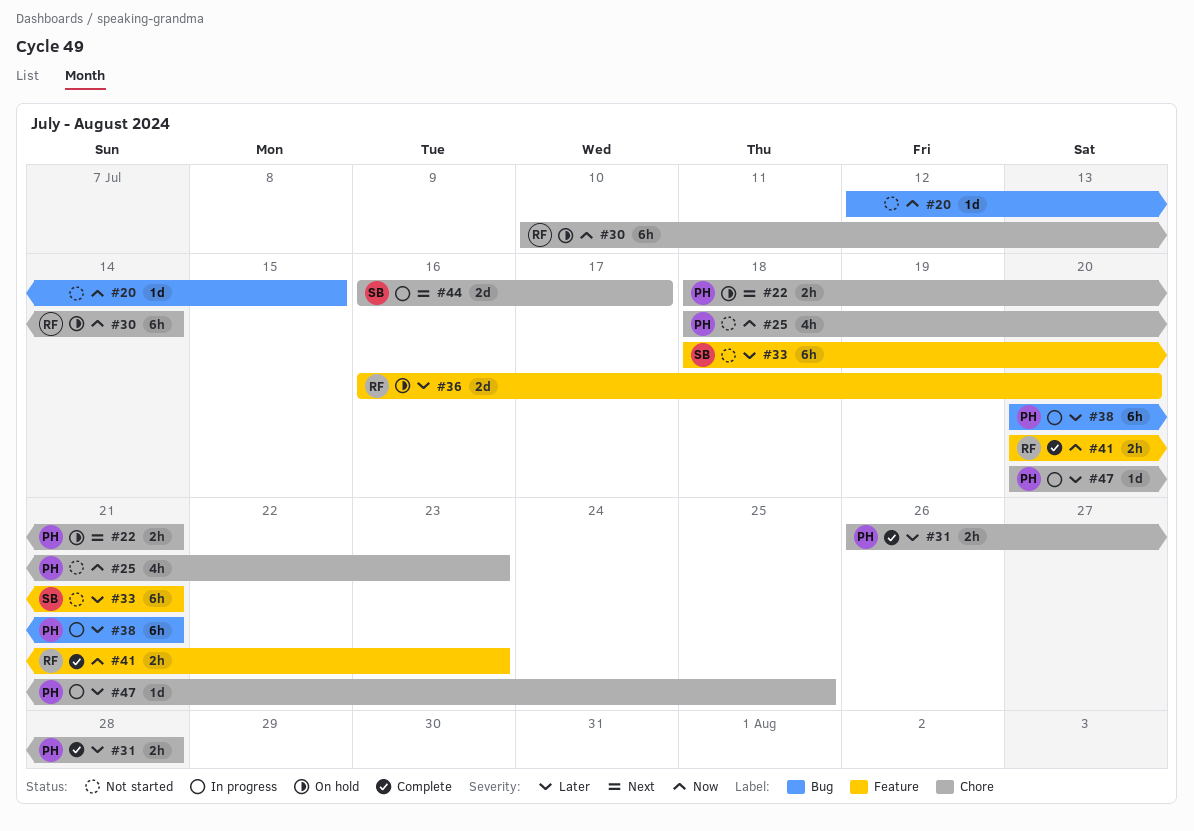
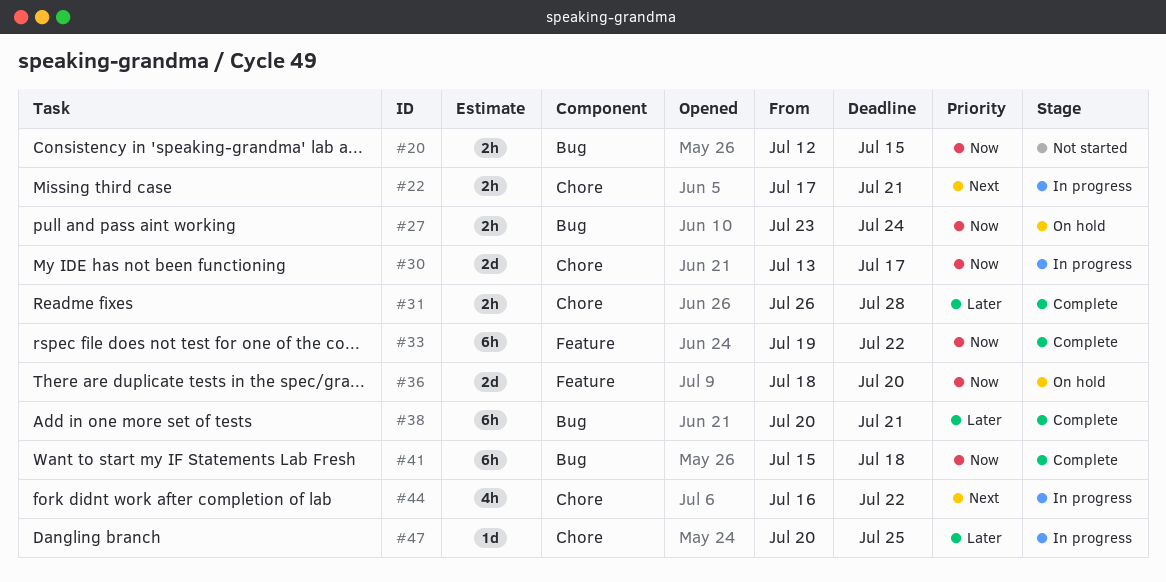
#20, estimate: 1d -> 2h
#22, status: On hold -> In progress
#22, start: Jul 18 -> Jul 17
#25: present -> none
#27: none -> present
#30, status: On hold -> In progress
#30, estimate: 6h -> 2d
#30, start: Jul 10 -> Jul 13
#30, due: Jul 14 -> Jul 17
#33, status: Not started -> Complete
#33, priority: Later -> Now
#33, start: Jul 18 -> Jul 19
#33, due: Jul 21 -> Jul 22
#36, priority: Later -> Now
#36, start: Jul 16 -> Jul 18
#38, status: In progress -> Complete
#41, label: Feature -> Bug
#41, estimate: 2h -> 6h
#41, start: Jul 20 -> Jul 15
#41, due: Jul 23 -> Jul 18
#44, estimate: 2d -> 4h
#44, due: Jul 17 -> Jul 22

